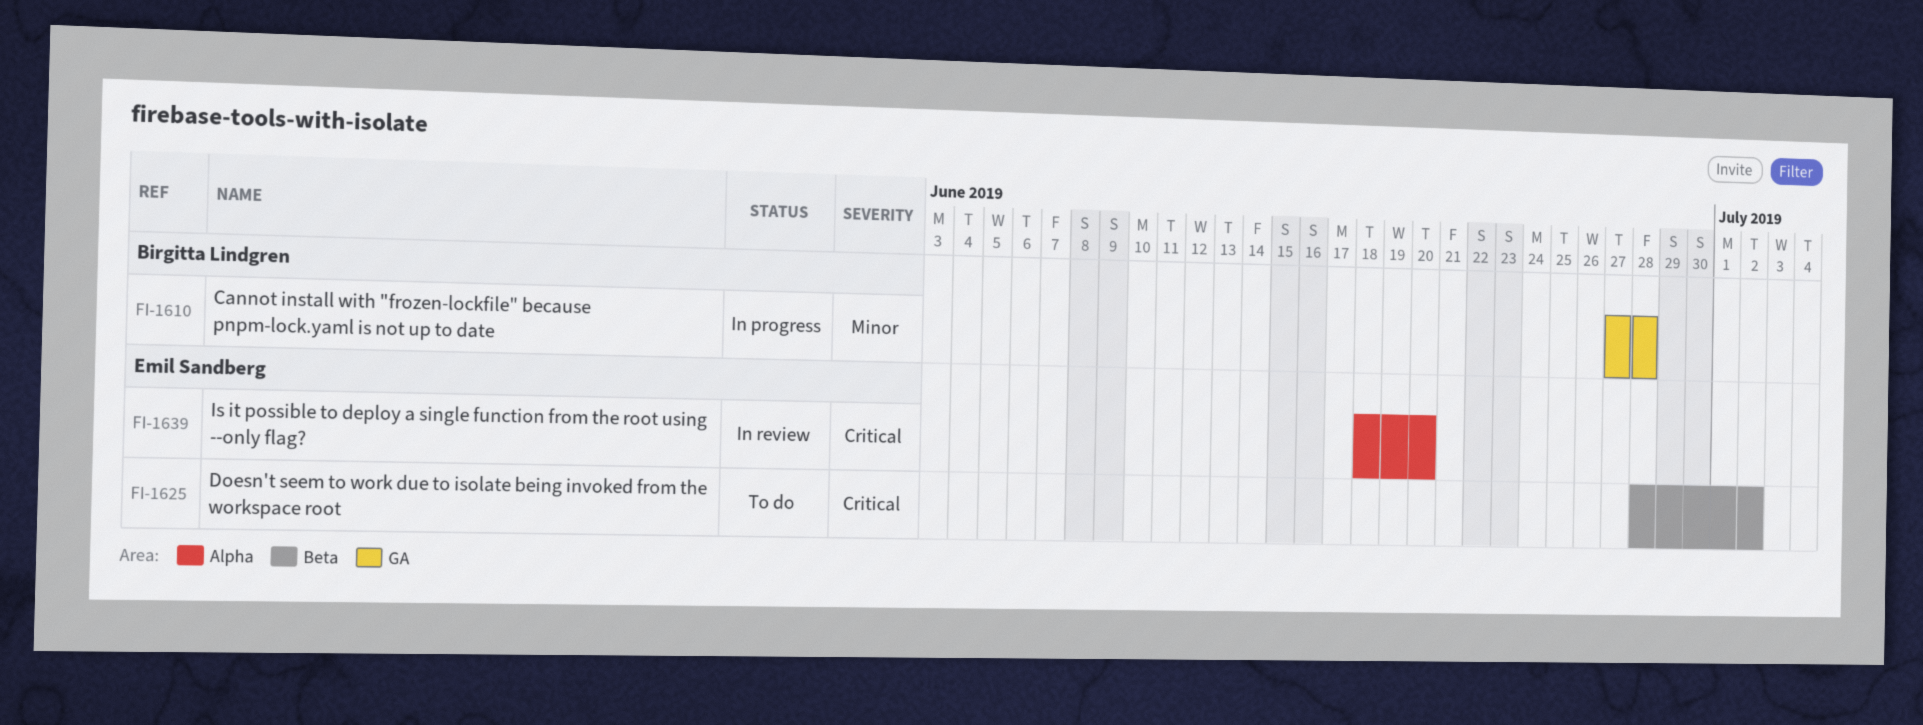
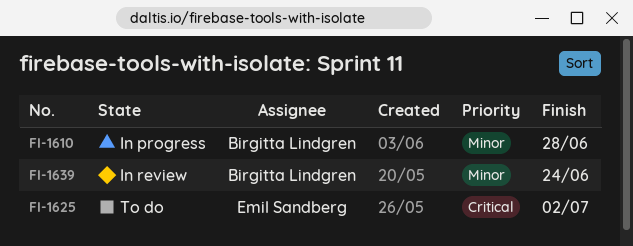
FI-1639, owner: Emil Sandberg -> Birgitta Lindgren
FI-1639, priority: Critical -> Minor
FI-1639, due: Jun 20 -> Jun 24

